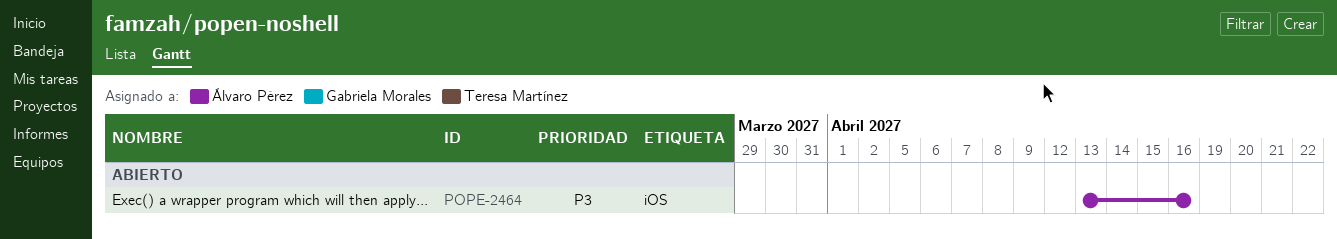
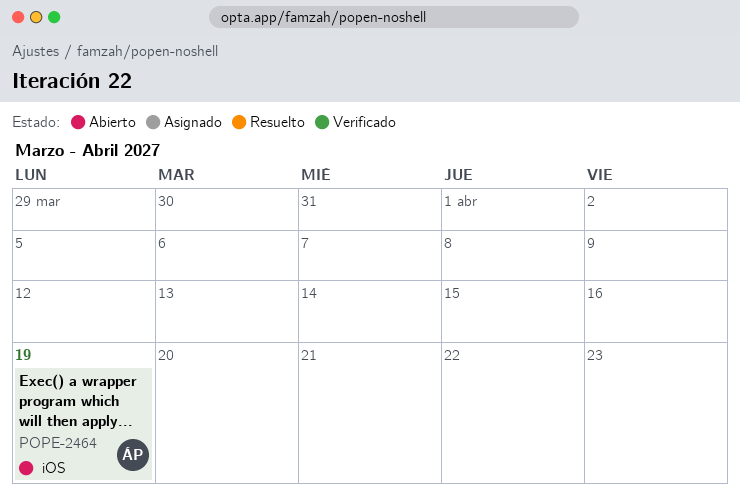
POPE-2464, due: Apr 16 -> Apr 19

